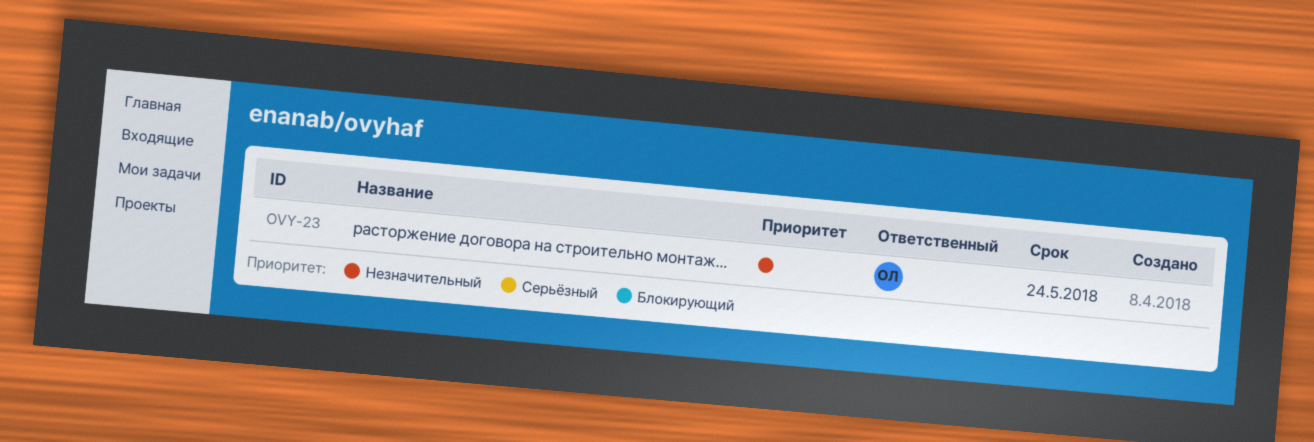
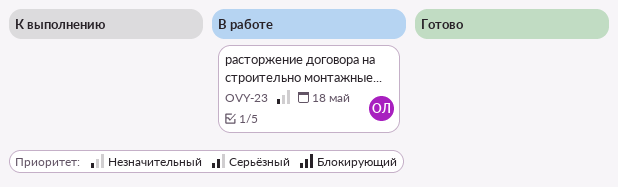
OVY-23, due: May 24 -> May 18

